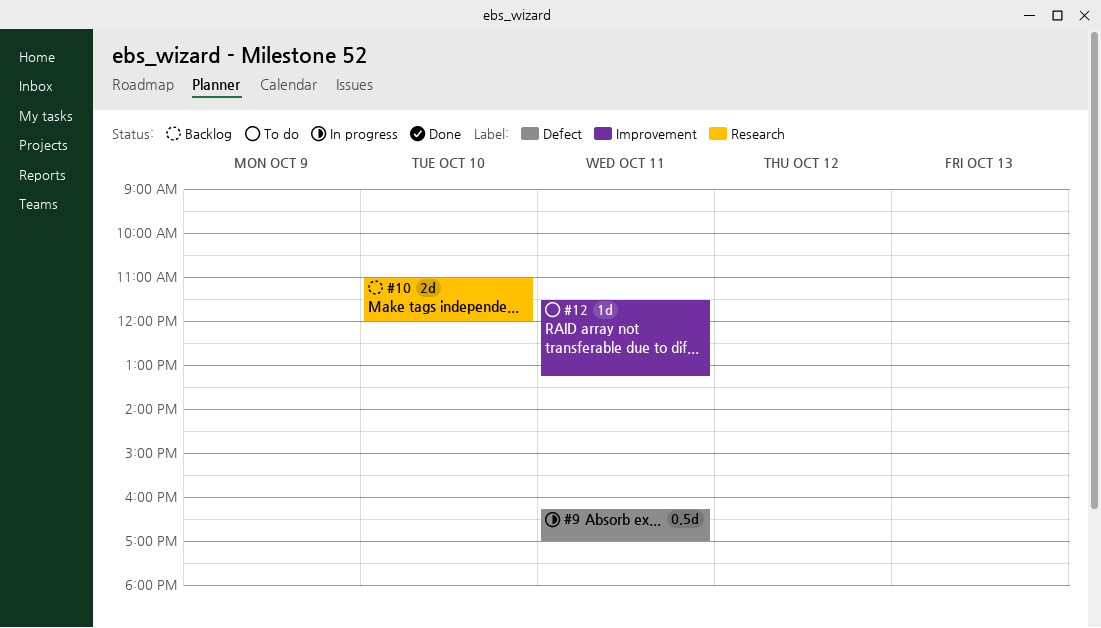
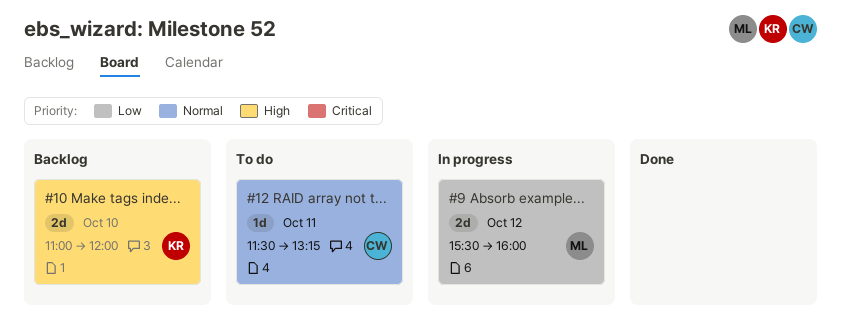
#9, estimate: 0.5d -> 2d
#9, day: Oct 11 -> Oct 12
#9, begins: 16:15 -> 15:30
#9, ends: 17:00 -> 16:00

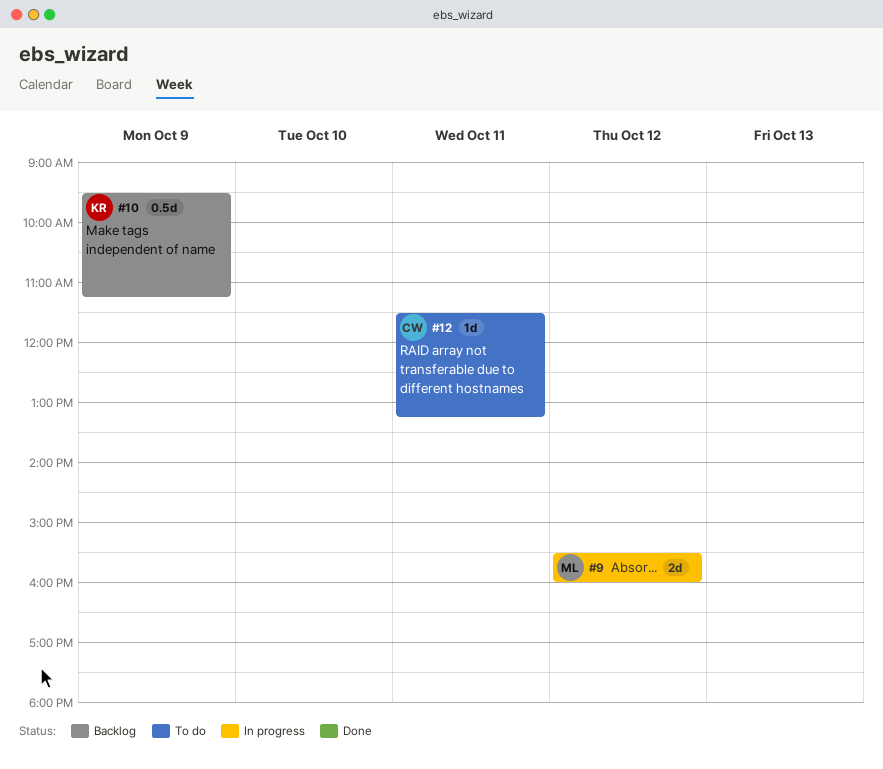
#10, estimate: 2d -> 0.5d
#10, day: Oct 10 -> Oct 9
#10, begins: 11:00 -> 09:30
#10, ends: 12:00 -> 11:15

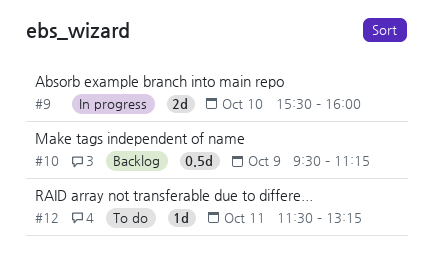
#9, day: Oct 12 -> Oct 10

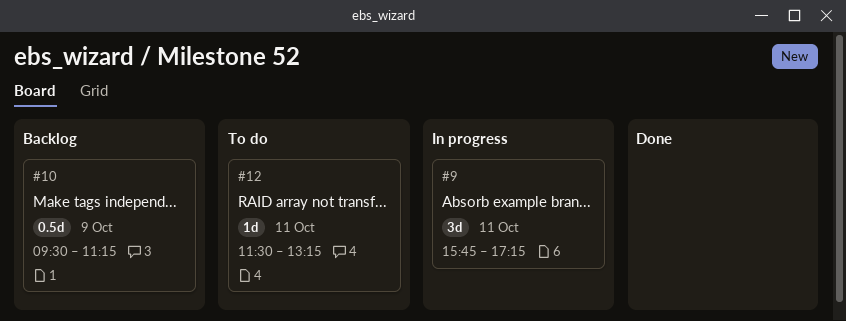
#9, estimate: 2d -> 3d
#9, day: Oct 10 -> Oct 11
#9, begins: 15:30 -> 15:45
#9, ends: 16:00 -> 17:15

